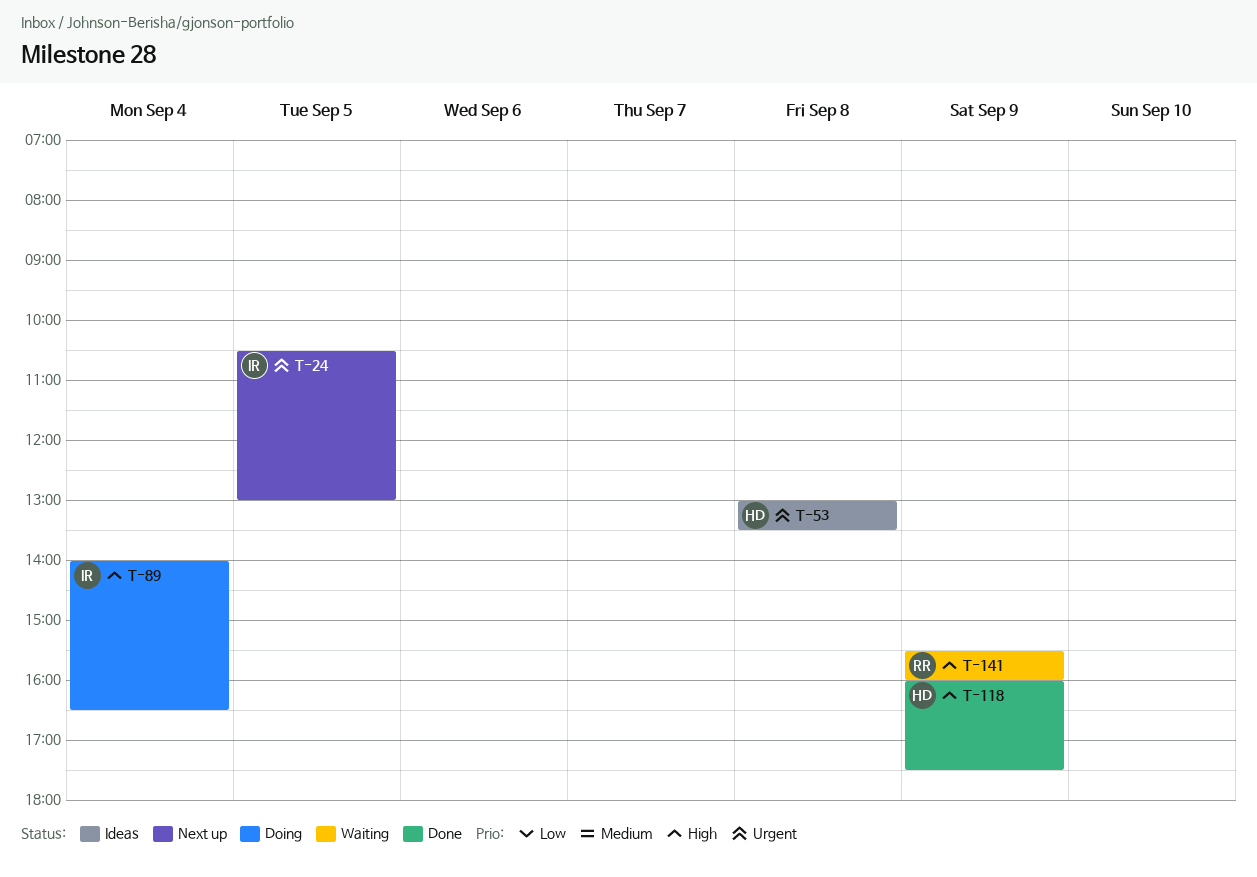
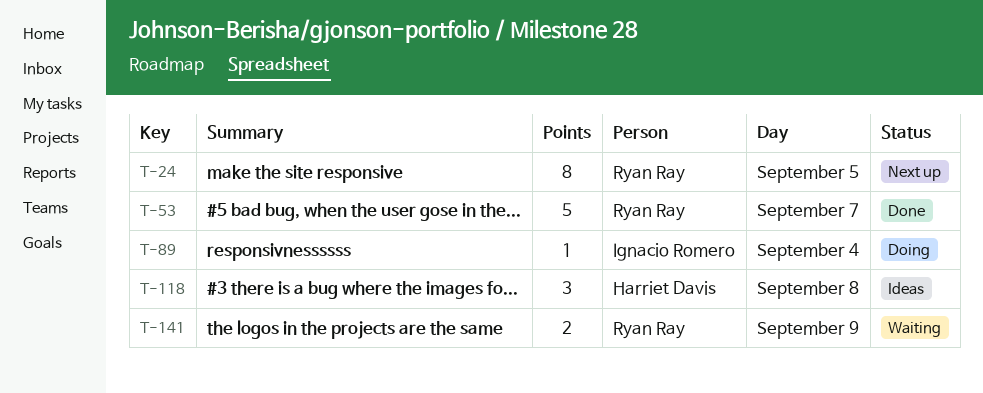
T-24, owner: Ignacio Romero -> Ryan Ray
T-53, status: Ideas -> Done
T-53, owner: Harriet Davis -> Ryan Ray
T-53, day: Sep 8 -> Sep 7
T-118, status: Done -> Ideas
T-118, day: Sep 9 -> Sep 8

